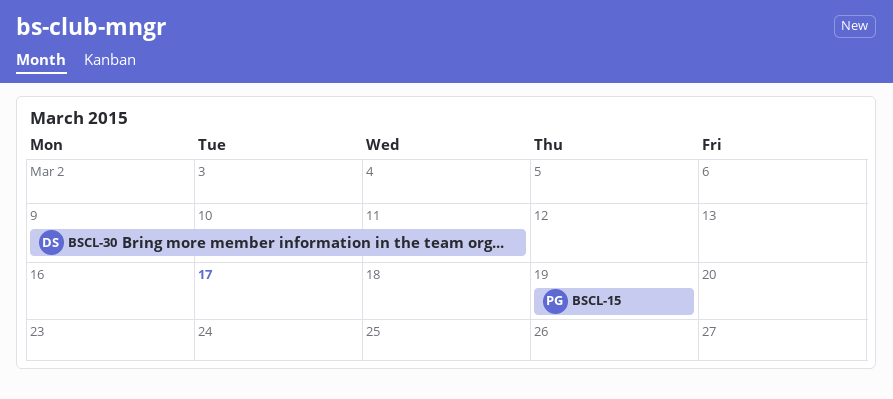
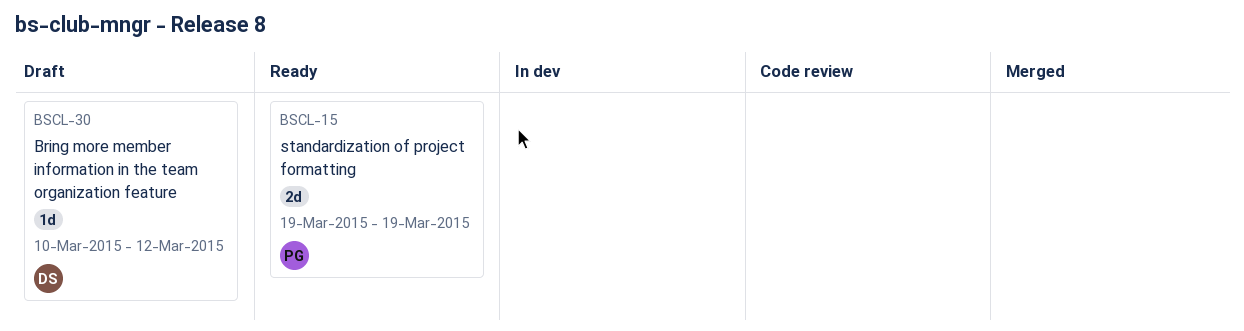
BSCL-30, start: Mar 9 -> Mar 10
BSCL-30, due: Mar 11 -> Mar 12

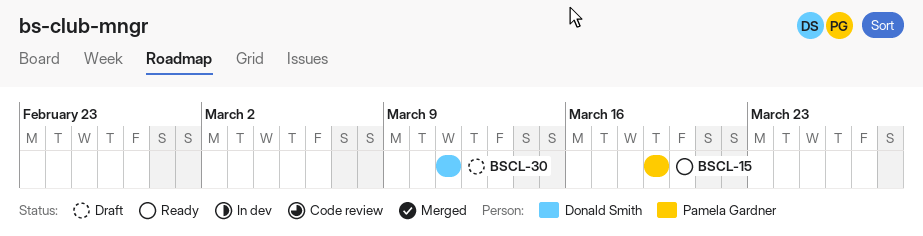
BSCL-30, start: Mar 10 -> Mar 11
BSCL-30, due: Mar 12 -> Mar 11

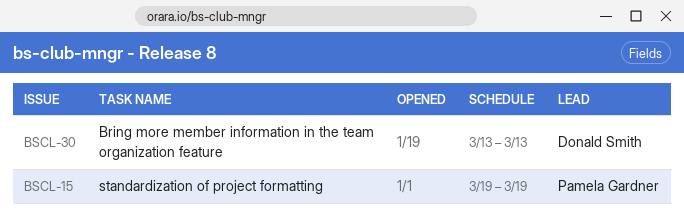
BSCL-30, start: Mar 11 -> Mar 13
BSCL-30, due: Mar 11 -> Mar 13

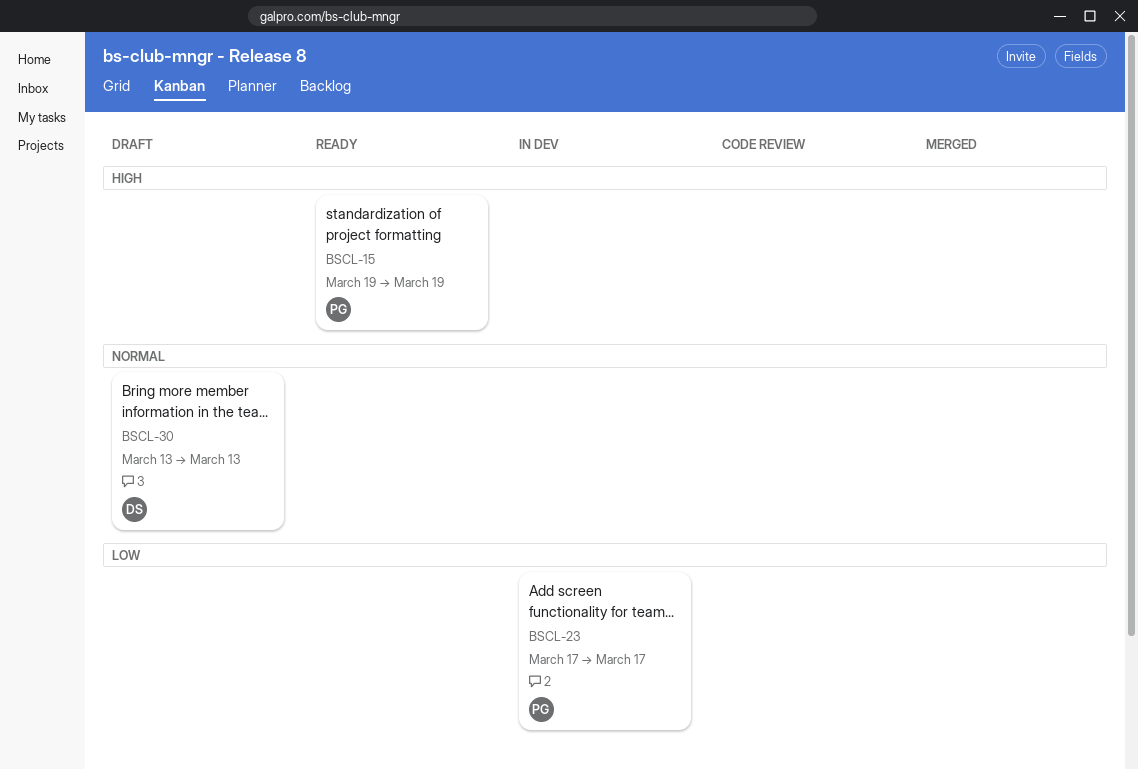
BSCL-23: none -> present

